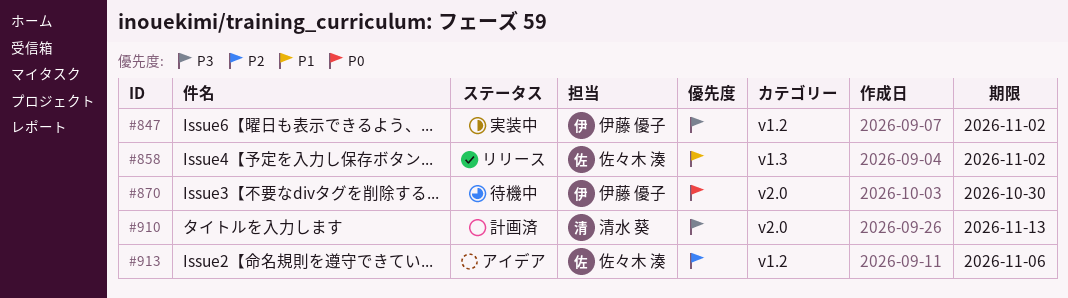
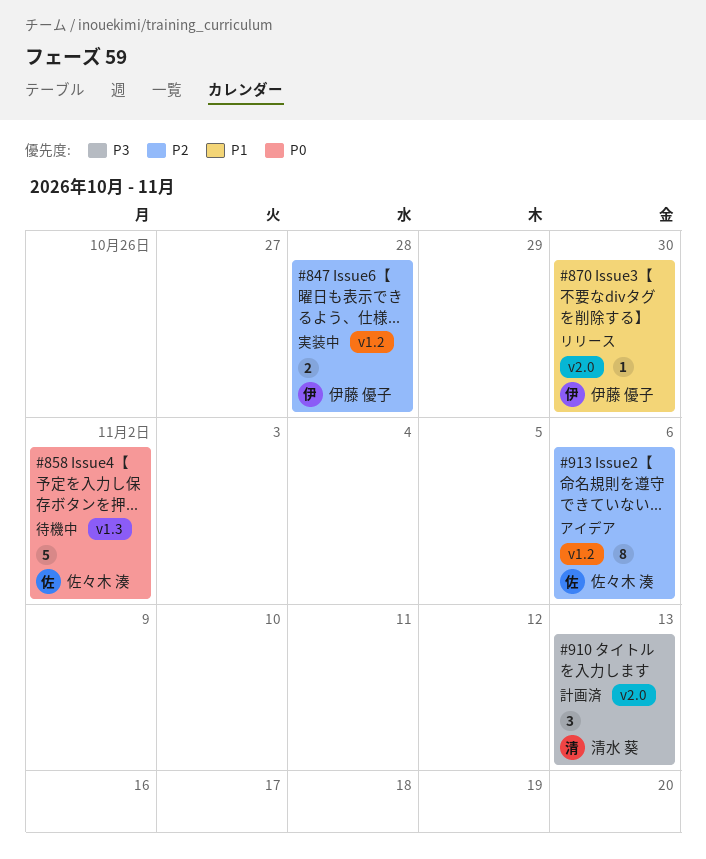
#847, priority: P3 -> P2
#847, due: Nov 2 -> Oct 28
#858, status: リリース -> 待機中
#858, priority: P1 -> P0
#870, status: 待機中 -> リリース
#870, priority: P0 -> P1

